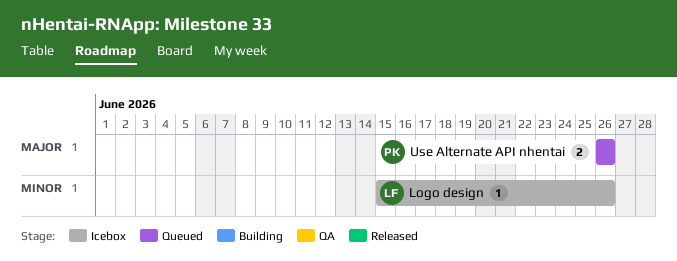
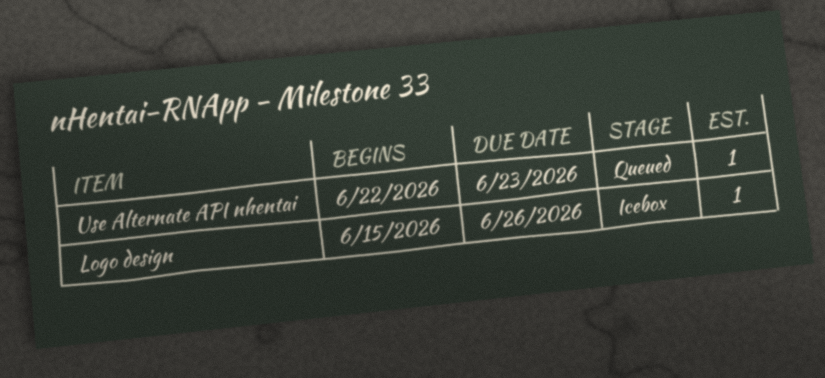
Use Alternate API nhentai, estimate: 2 -> 1
Use Alternate API nhentai, start: Jun 26 -> Jun 22
Use Alternate API nhentai, due: Jun 26 -> Jun 23

